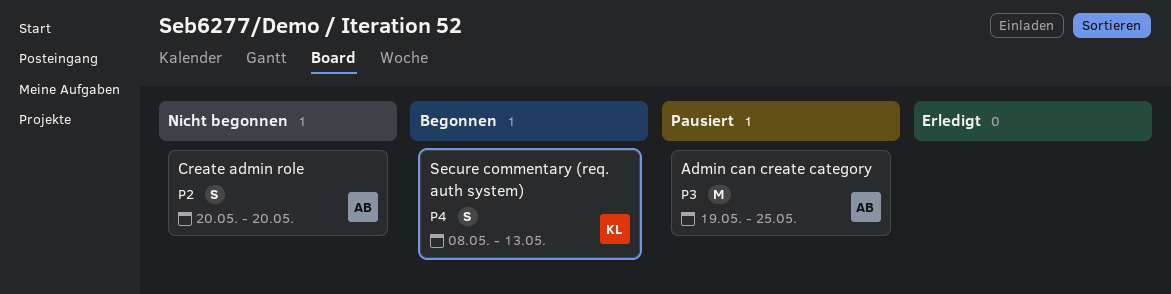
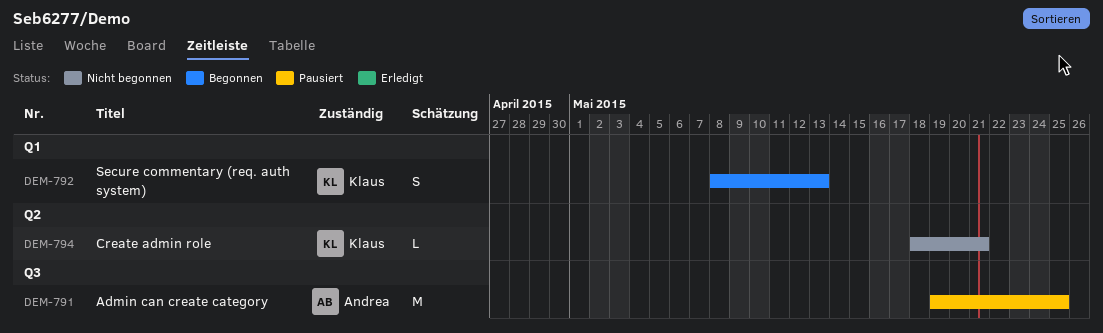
Create admin role, owner: Andrea -> Klaus
Create admin role, estimate: S -> L
Create admin role, start: May 20 -> May 18
Create admin role, due: May 20 -> May 21

